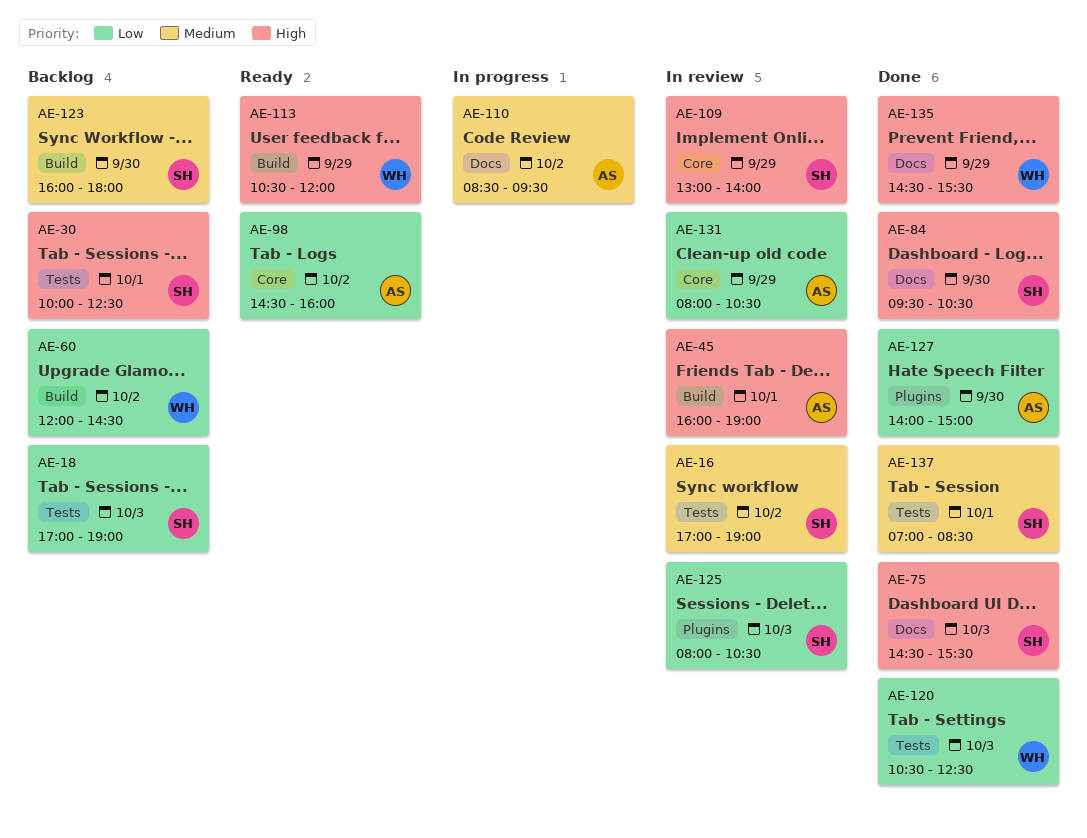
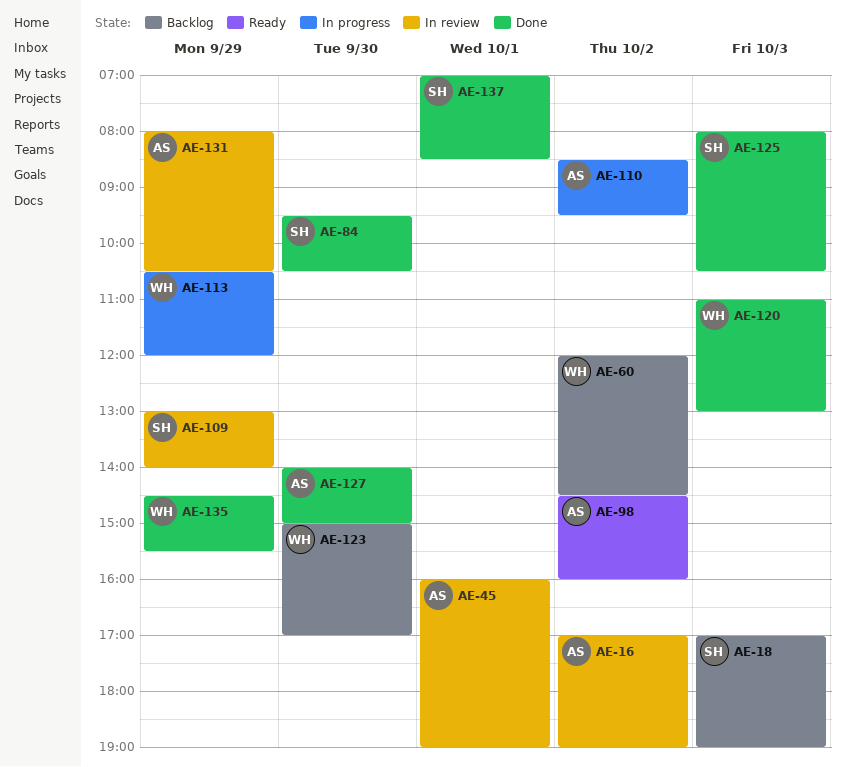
AE-16, owner: SH -> AS
AE-30: present -> none
AE-75: present -> none
AE-113, status: Ready -> In progress
AE-120, begins: 10:30 -> 11:00
AE-120, ends: 12:30 -> 13:00
AE-123, owner: SH -> WH
AE-123, begins: 16:00 -> 15:00
AE-123, ends: 18:00 -> 17:00
AE-125, status: In review -> Done

